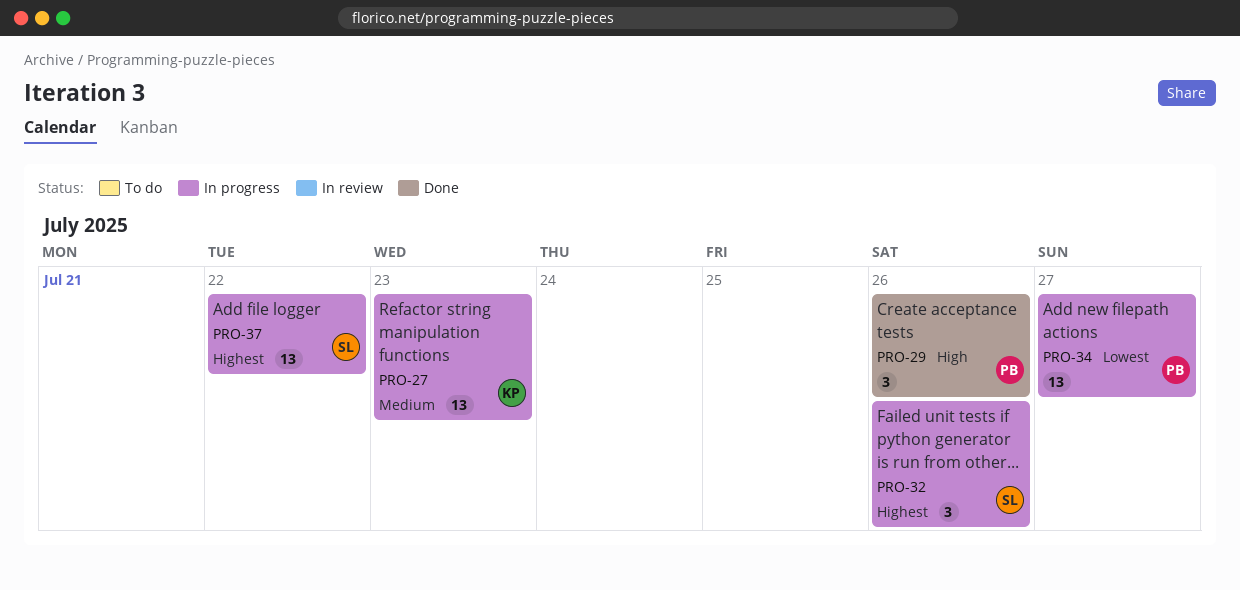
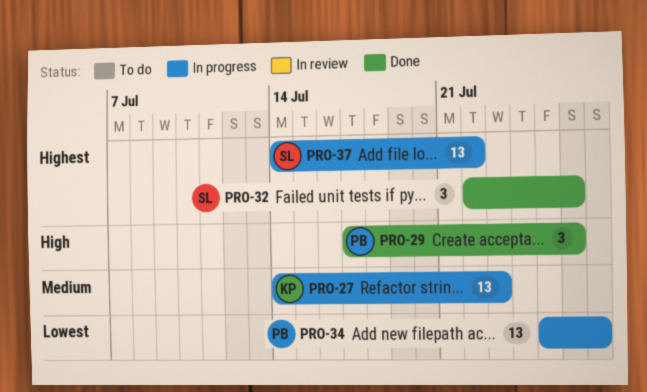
PRO-32, status: In progress -> Done

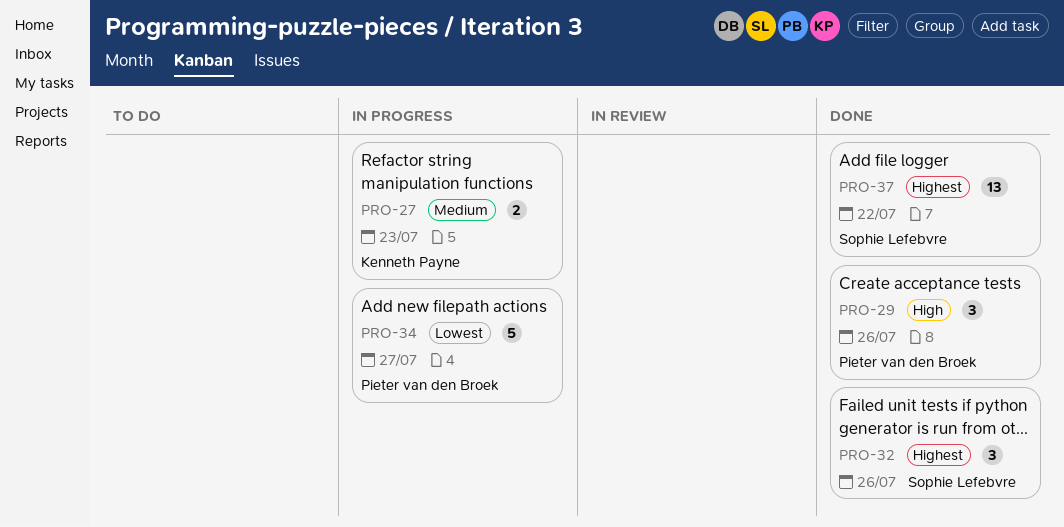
PRO-27, estimate: 13 -> 2
PRO-34, estimate: 13 -> 5
PRO-37, status: In progress -> Done

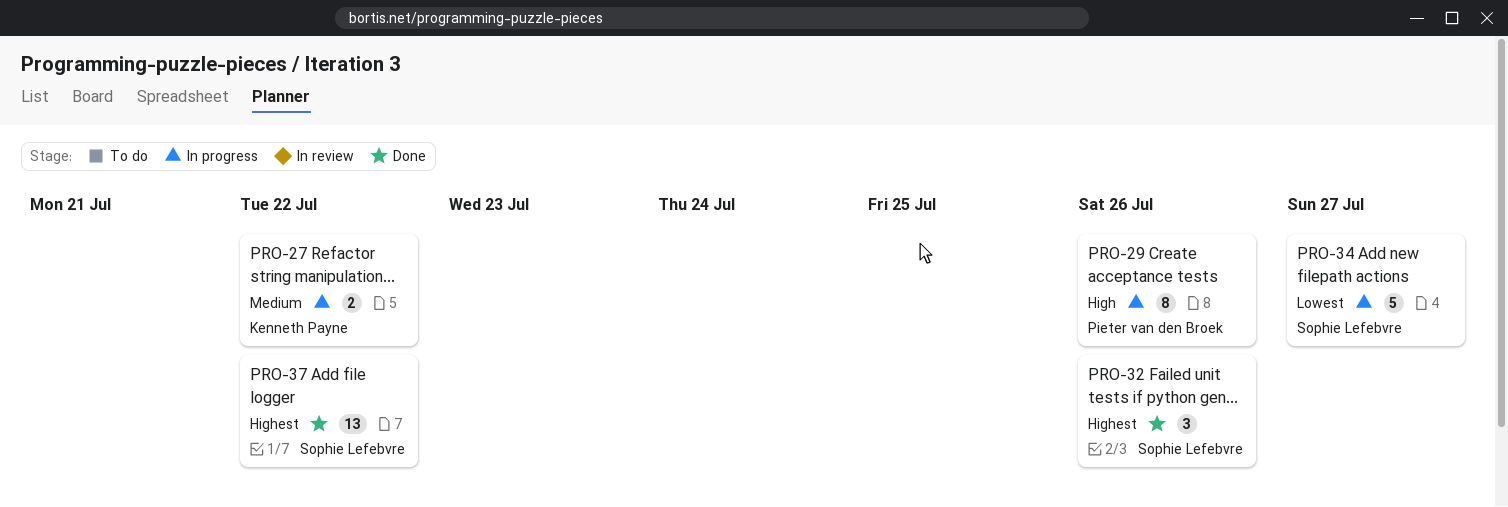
PRO-27, due: Jul 23 -> Jul 22
PRO-29, status: Done -> In progress
PRO-29, estimate: 3 -> 8
PRO-34, owner: Pieter van den Broek -> Sophie Lefebvre

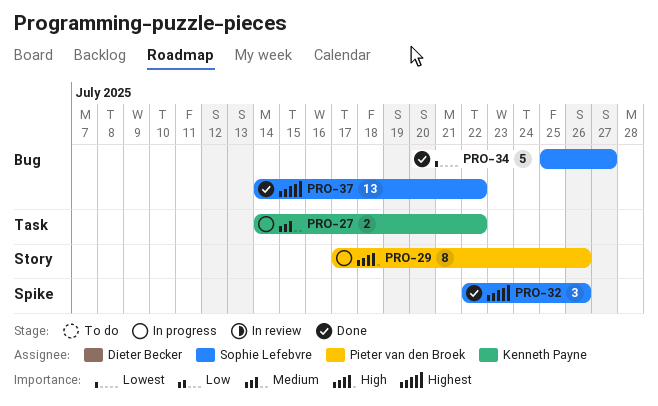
PRO-34, status: In progress -> Done

